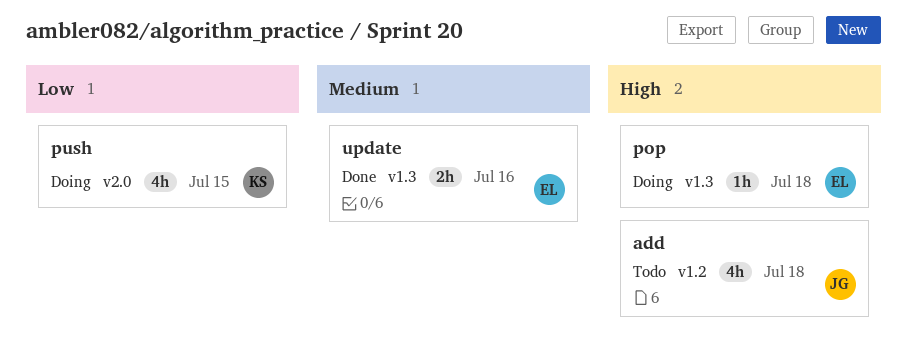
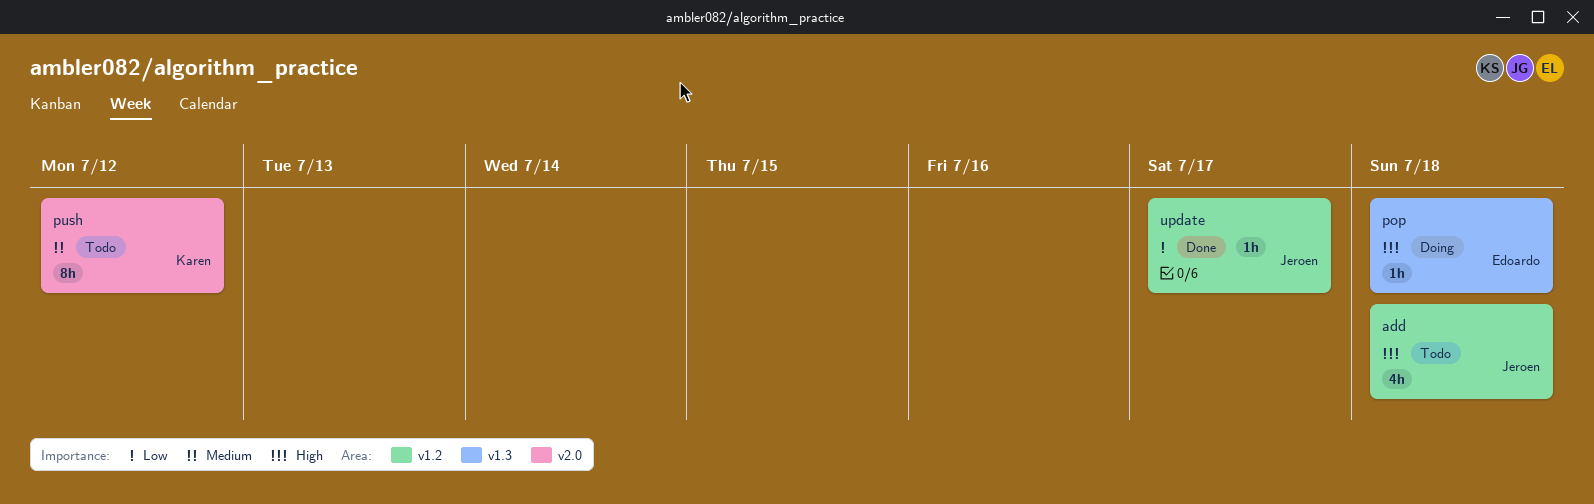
push, status: Doing -> Todo
push, priority: Low -> Medium
push, estimate: 4h -> 8h
push, due: Jul 15 -> Jul 12
update, owner: Edoardo -> Jeroen
update, priority: Medium -> Low
update, label: v1.3 -> v1.2
update, estimate: 2h -> 1h
update, due: Jul 16 -> Jul 17

